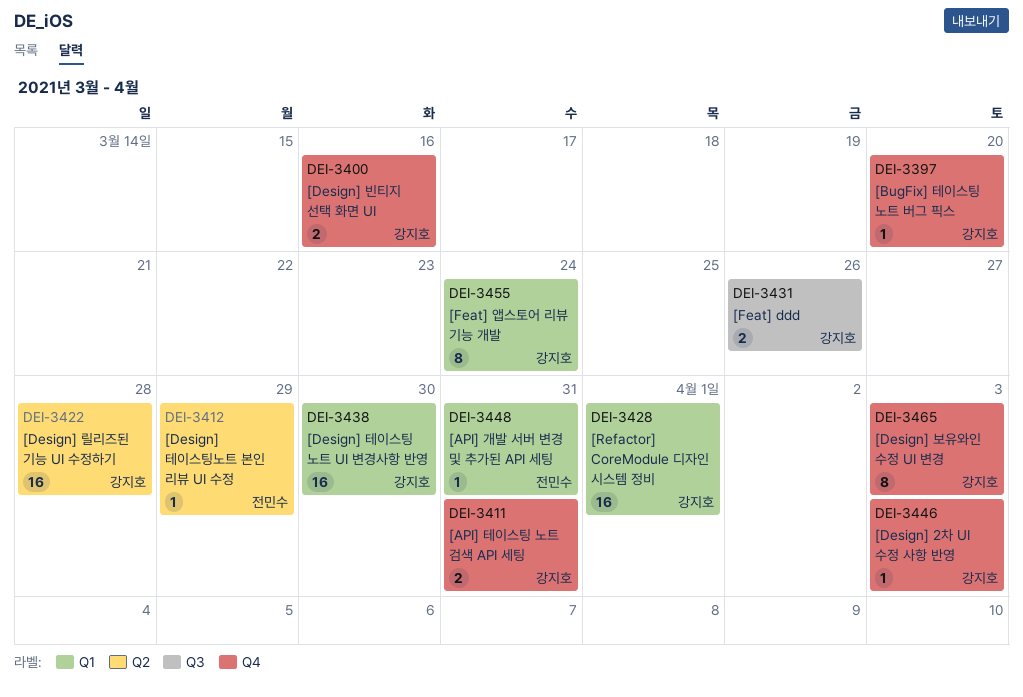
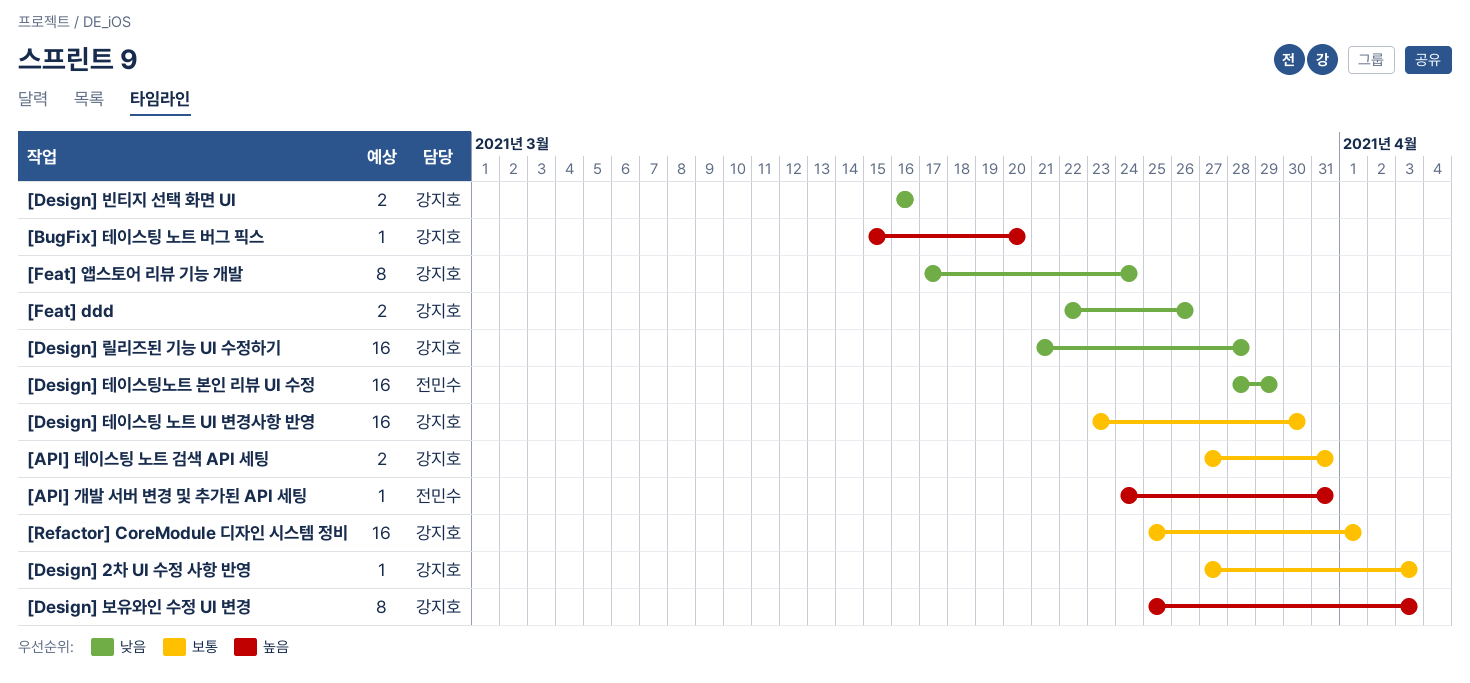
[Design] 테이스팅노트 본인 리뷰 UI 수정, estimate: 1 -> 16

